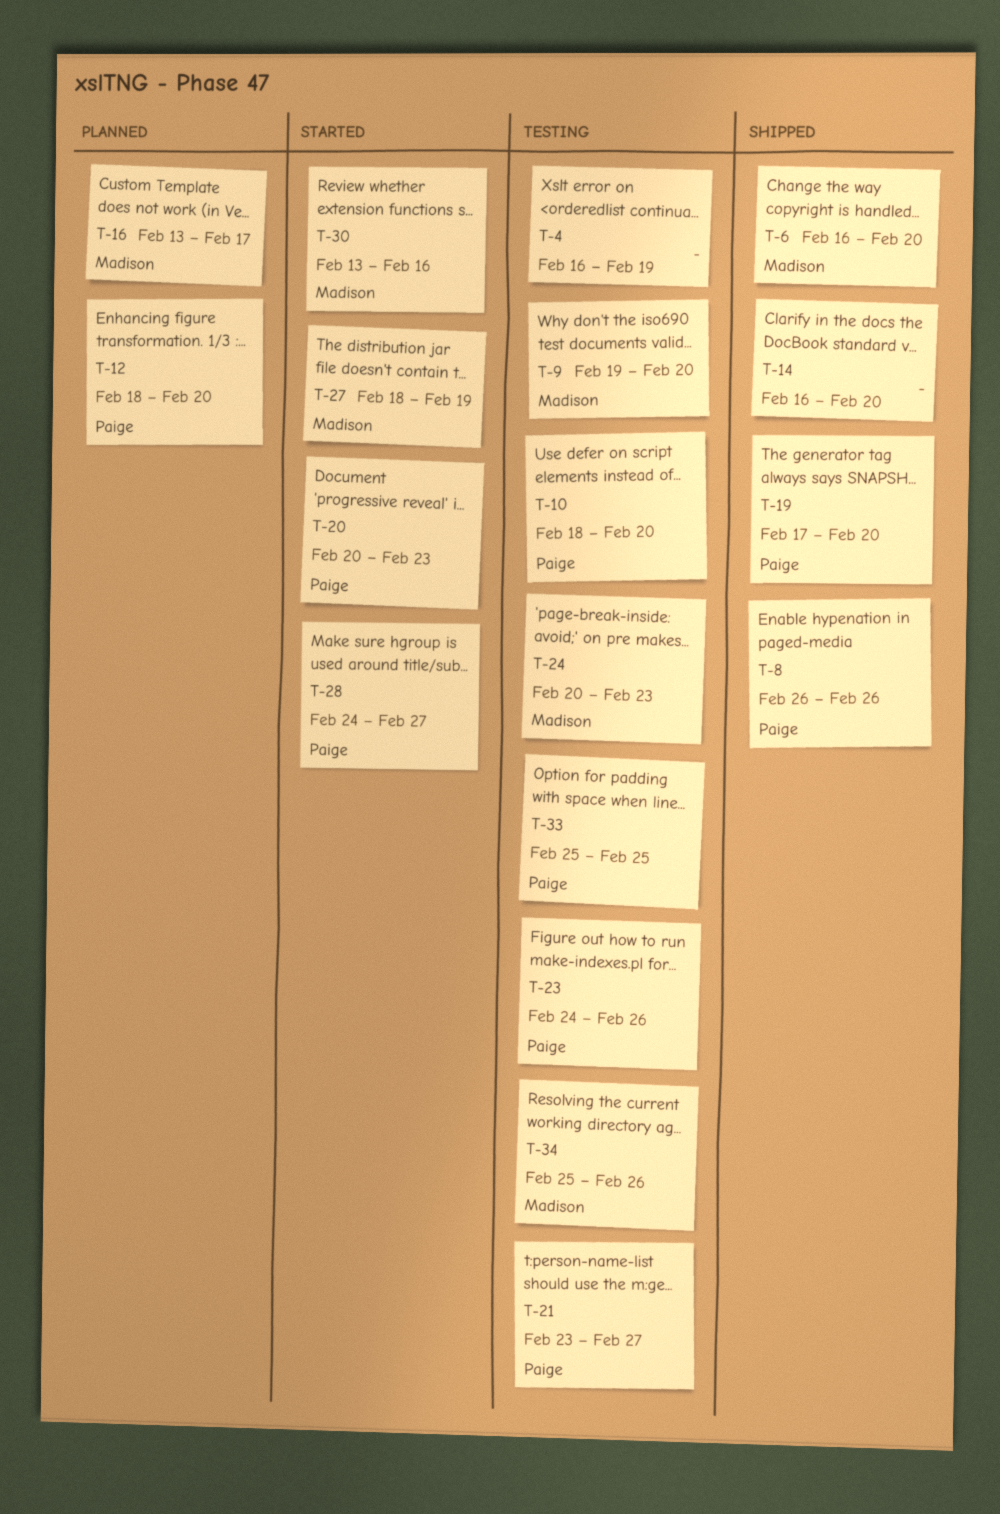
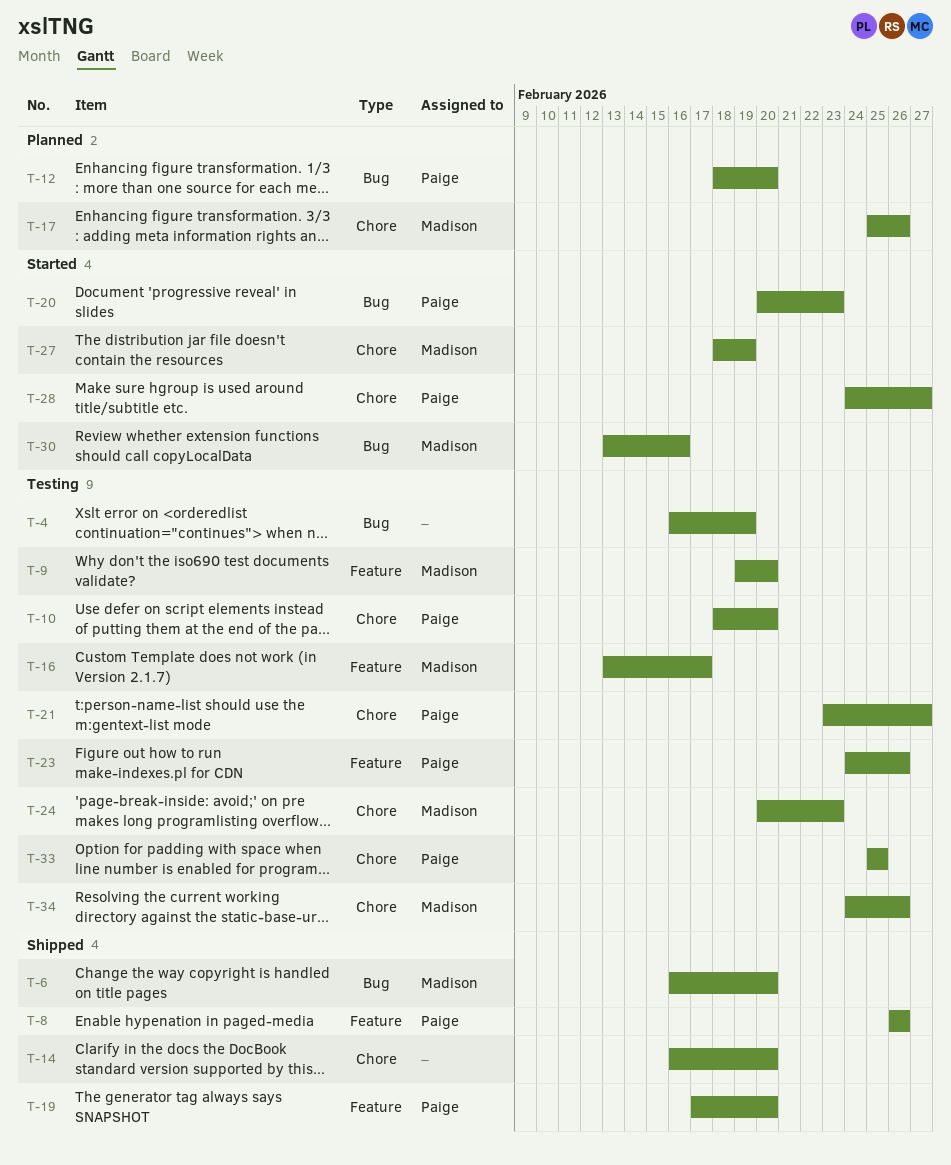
T-16, status: Planned -> Testing
T-17: none -> present
T-34, start: Feb 25 -> Feb 24

